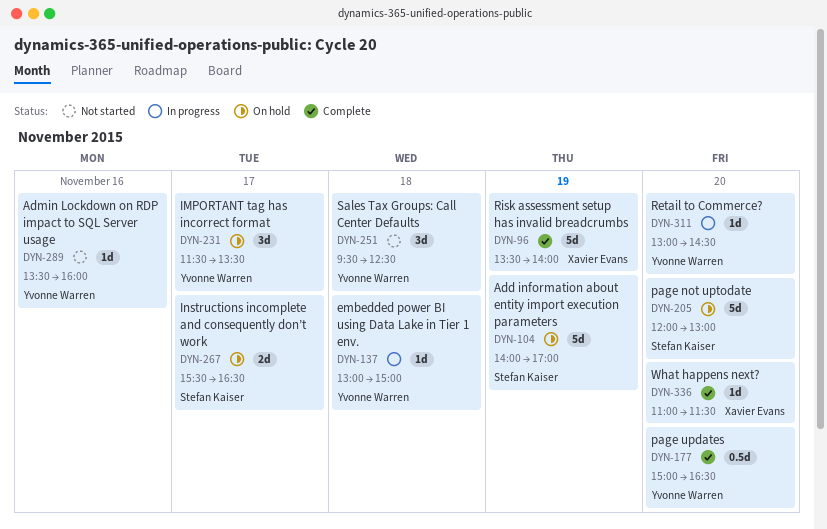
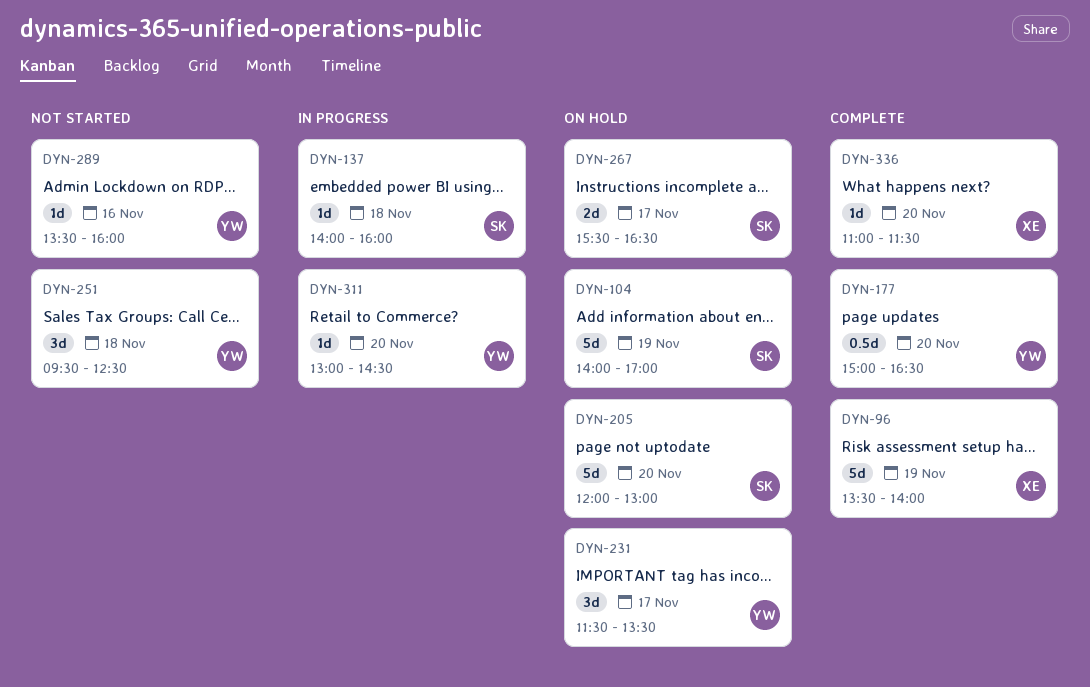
DYN-137, owner: Yvonne Warren -> Stefan Kaiser
DYN-137, begins: 13:00 -> 14:00
DYN-137, ends: 15:00 -> 16:00

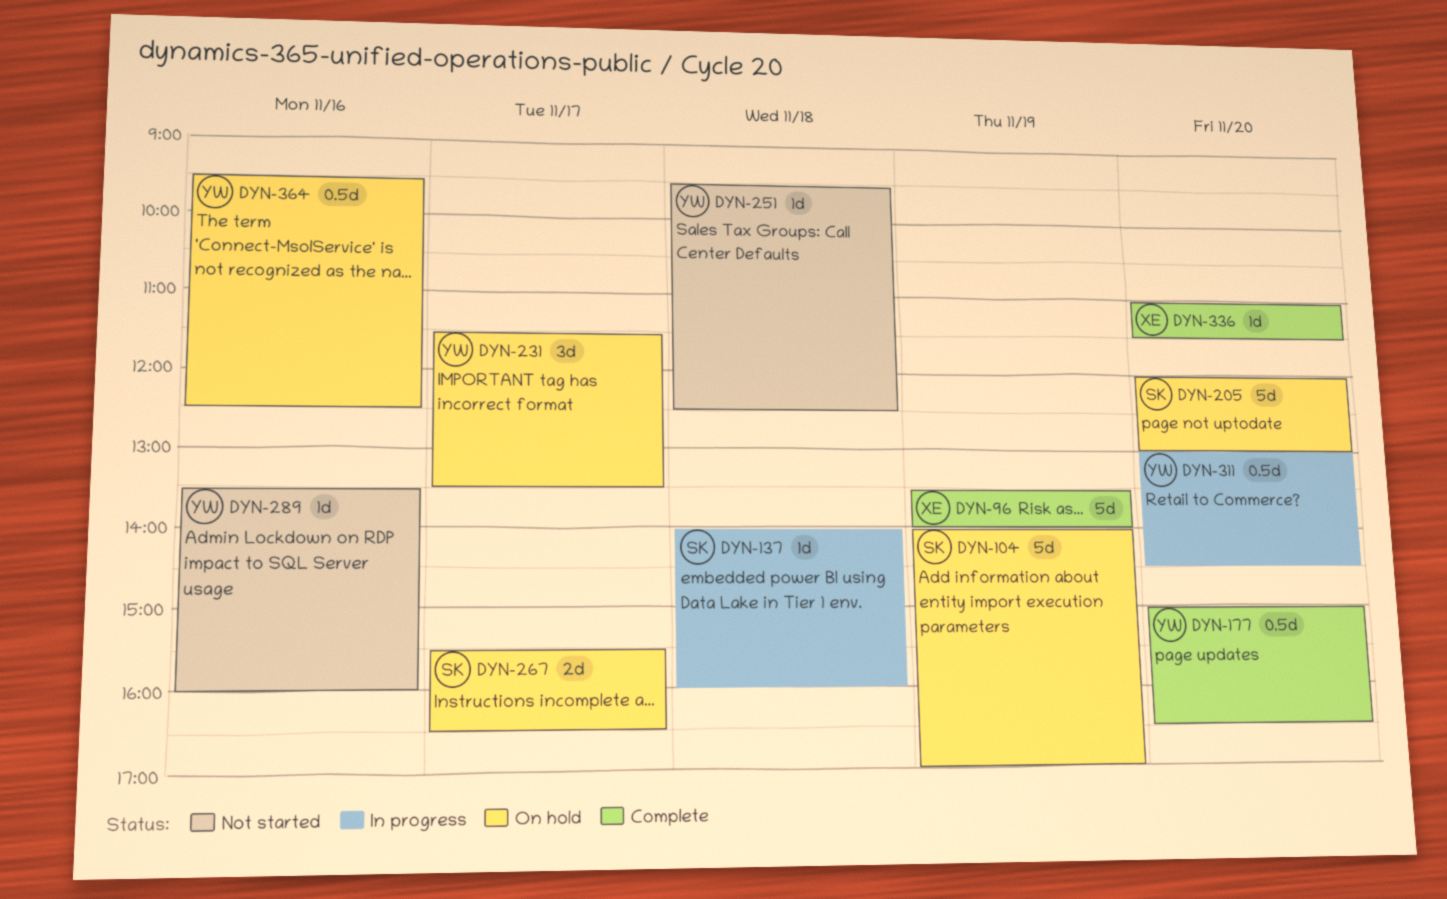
DYN-251, estimate: 3d -> 1d
DYN-311, estimate: 1d -> 0.5d
DYN-364: none -> present

